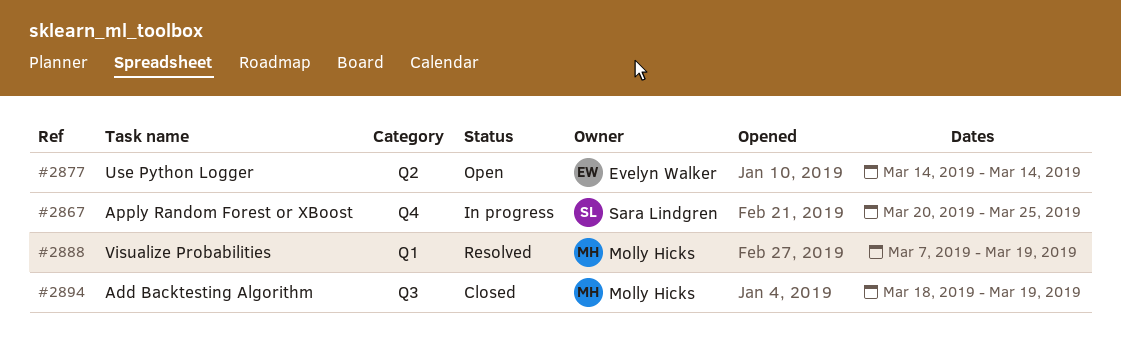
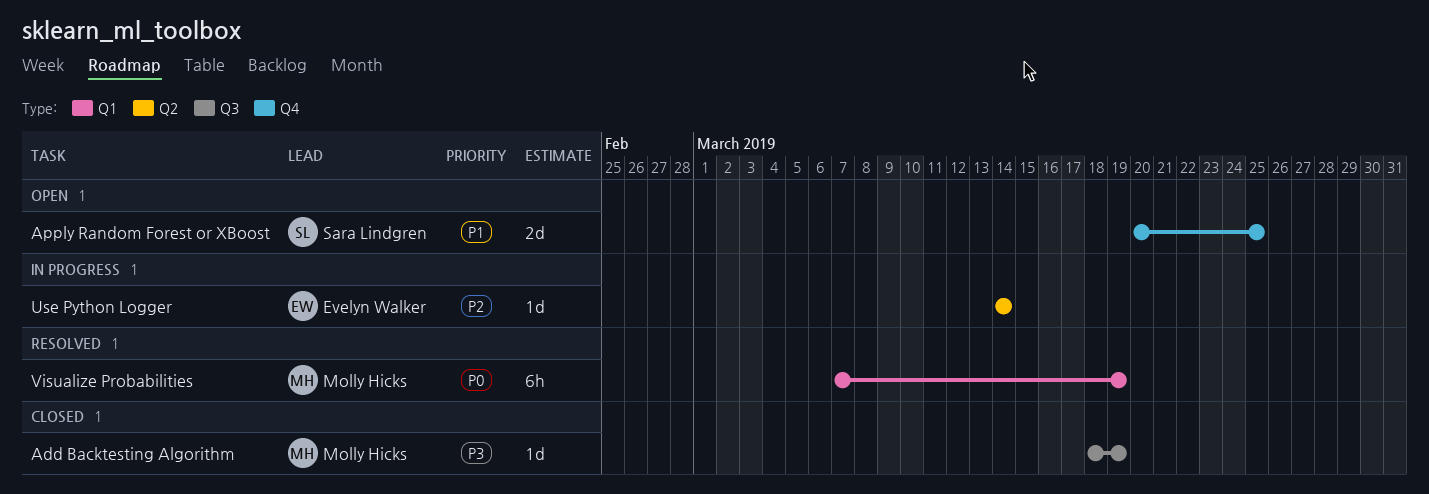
Apply Random Forest or XBoost, status: In progress -> Open
Use Python Logger, status: Open -> In progress

